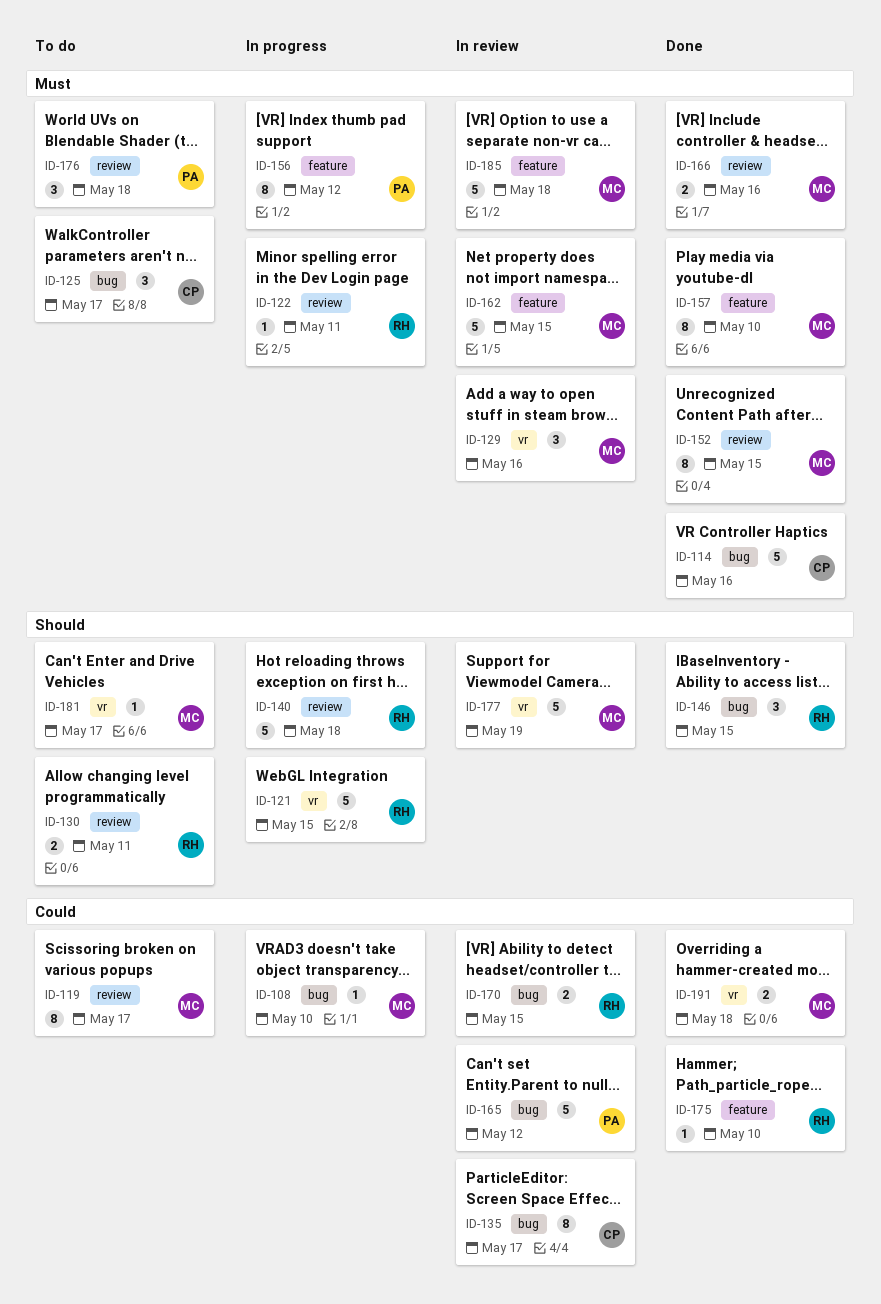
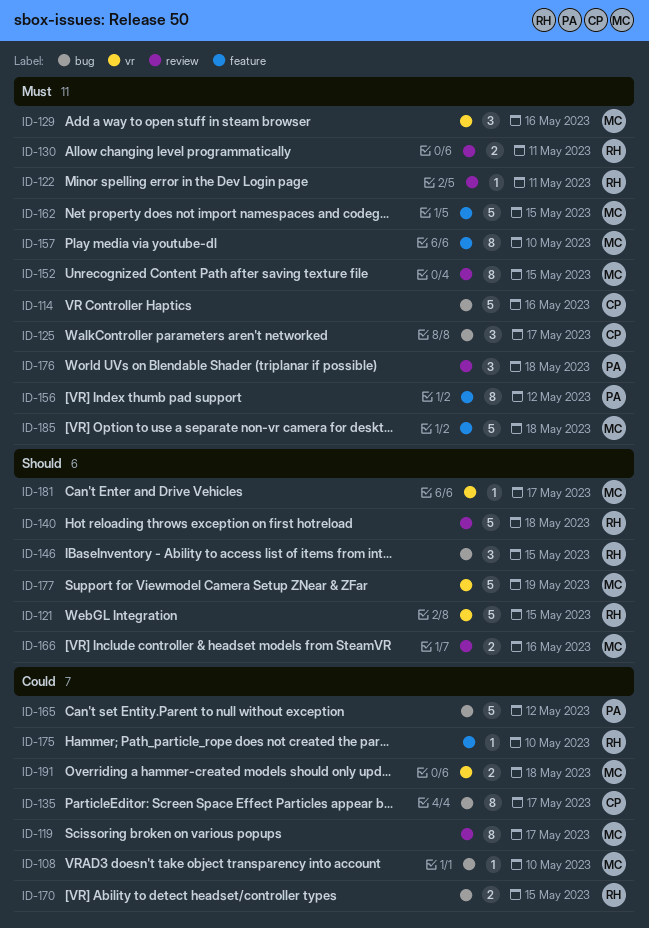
ID-130, priority: Should -> Must
ID-166, priority: Must -> Should

